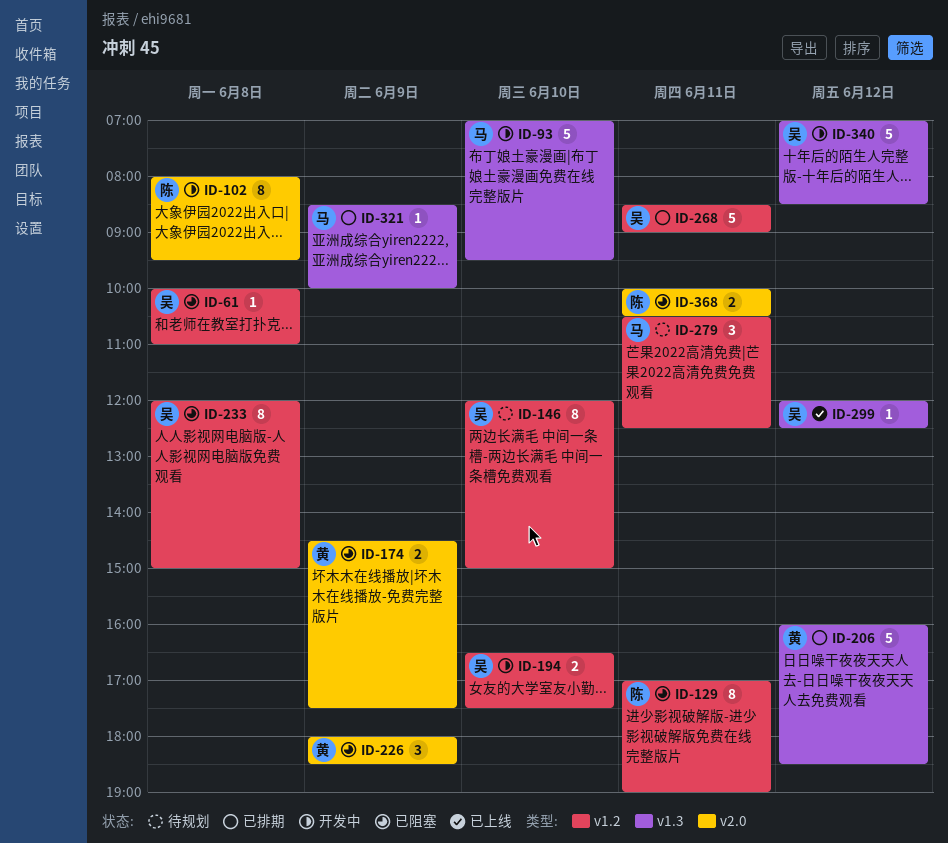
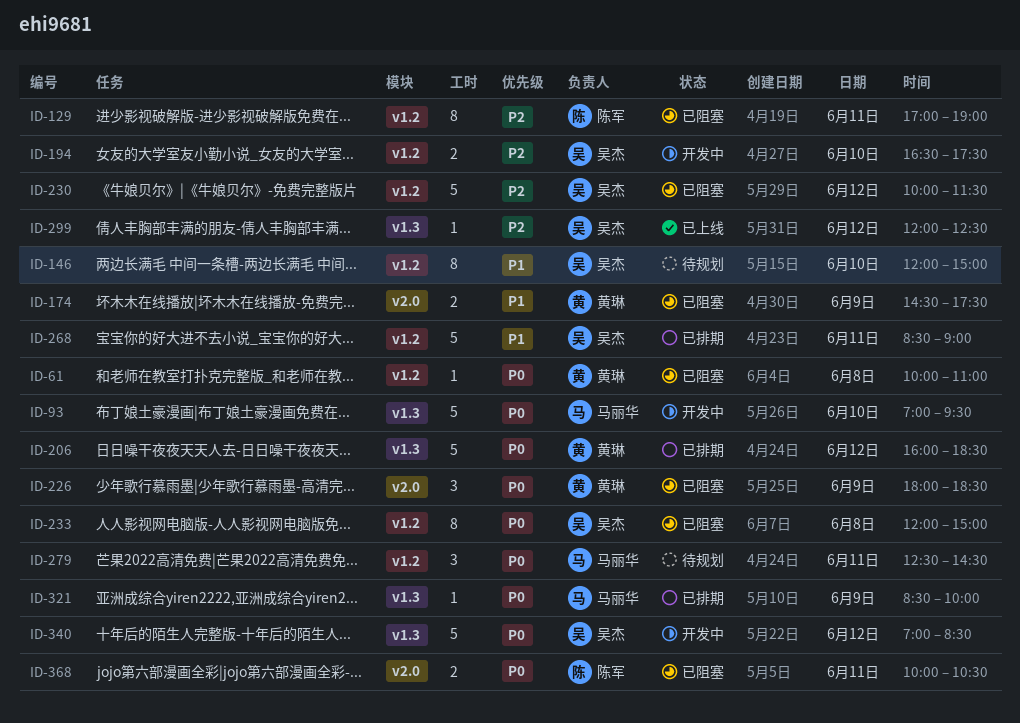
ID-61, owner: 吴杰 -> 黄琳
ID-102: present -> none
ID-230: none -> present
ID-279, begins: 10:30 -> 12:30
ID-279, ends: 12:30 -> 14:30

